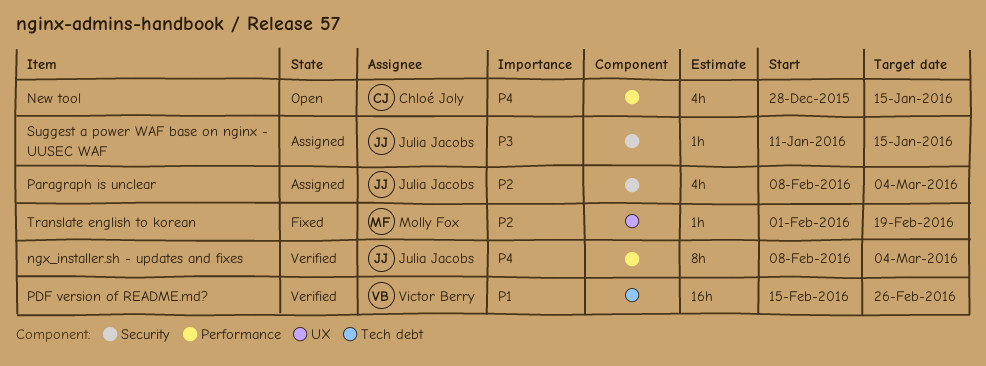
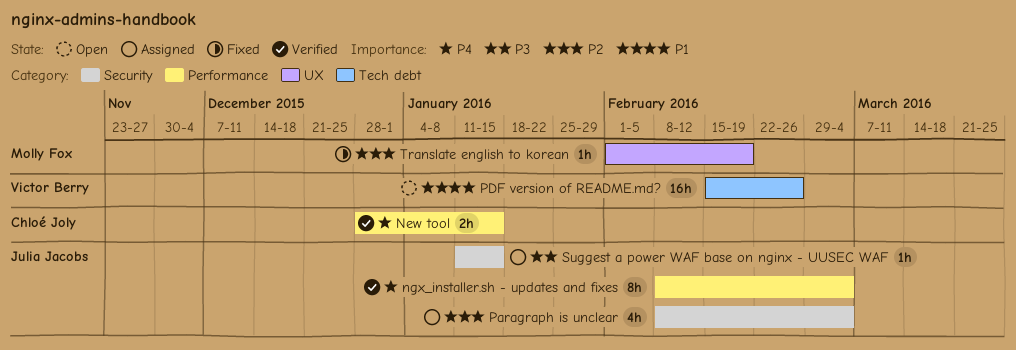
New tool, status: Open -> Verified
New tool, estimate: 4h -> 2h
PDF version of README.md?, status: Verified -> Open

